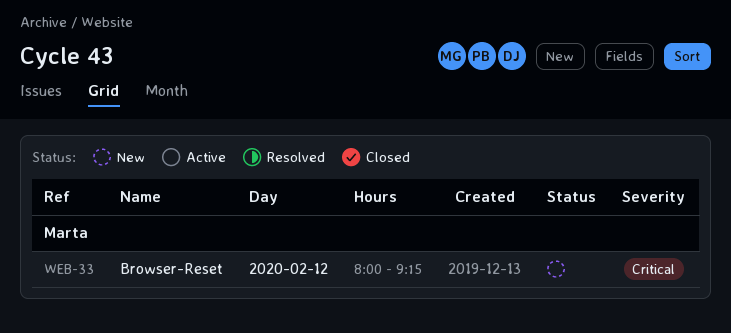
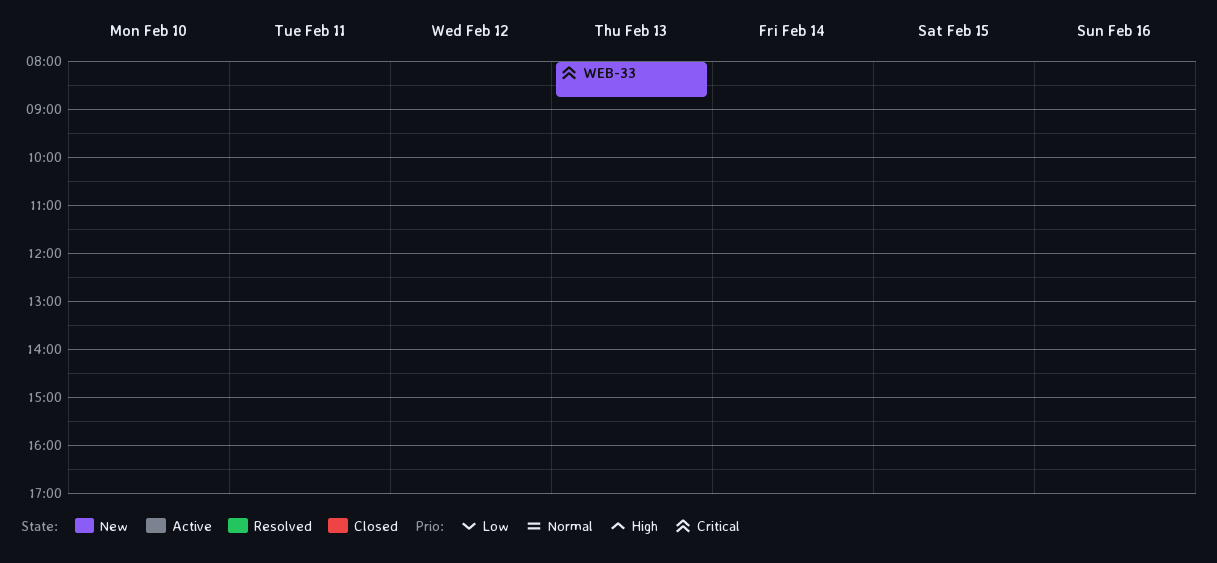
WEB-33, day: Feb 12 -> Feb 13
WEB-33, ends: 09:15 -> 08:45

